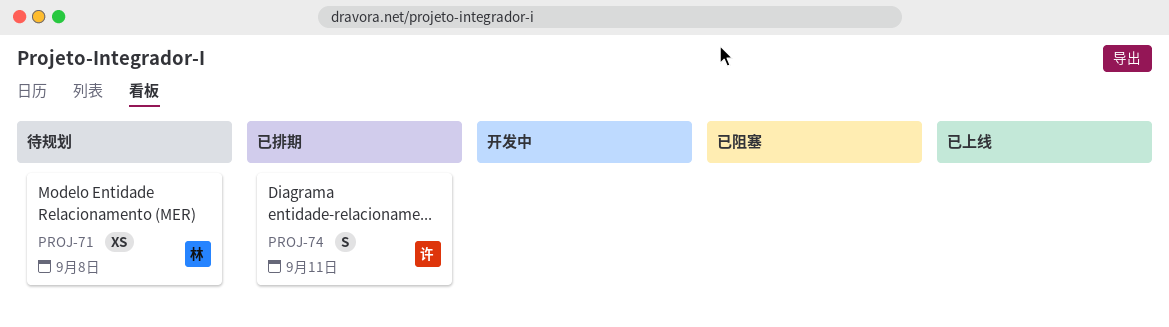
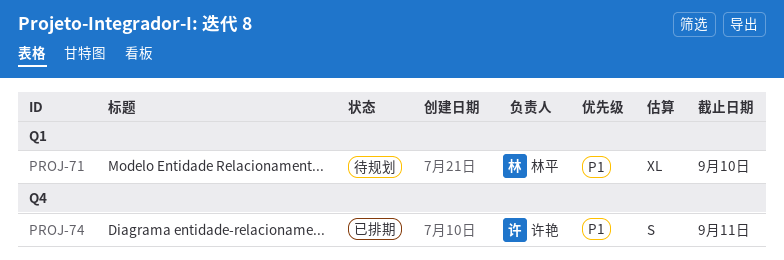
PROJ-71, estimate: XS -> XL
PROJ-71, due: Sep 8 -> Sep 10

